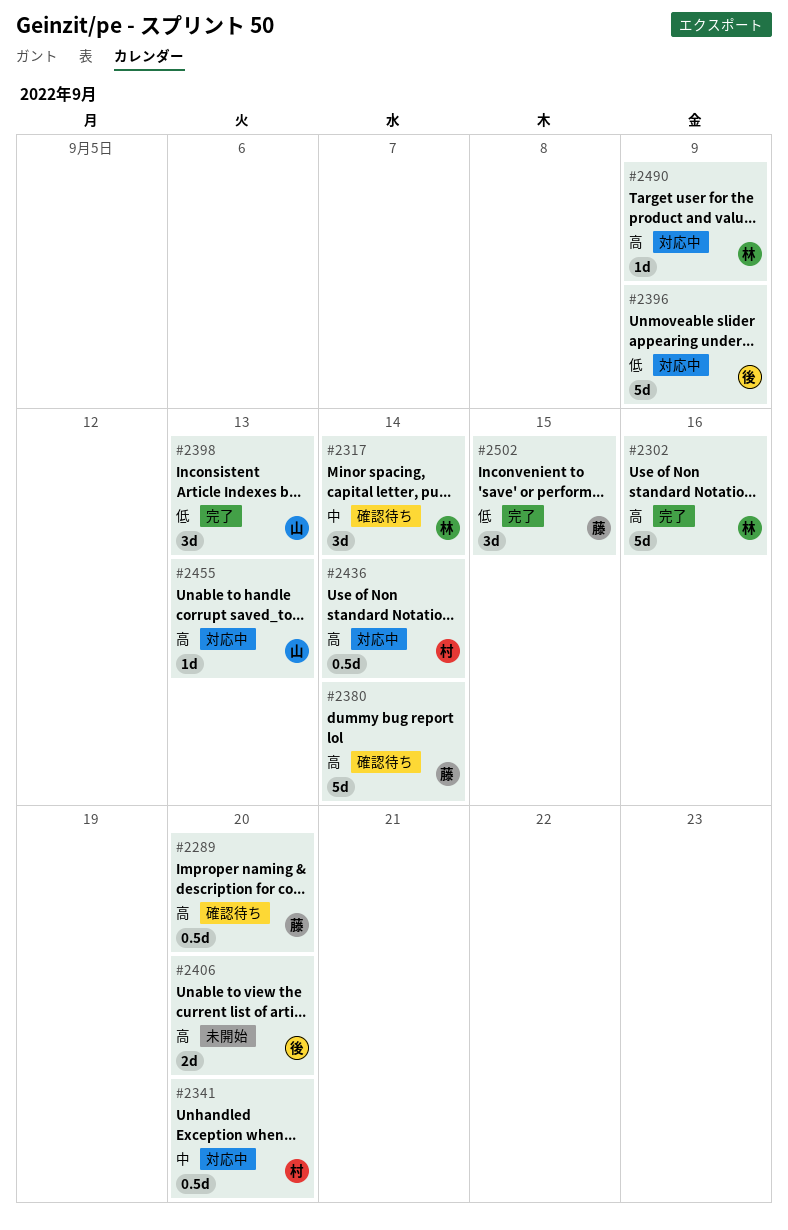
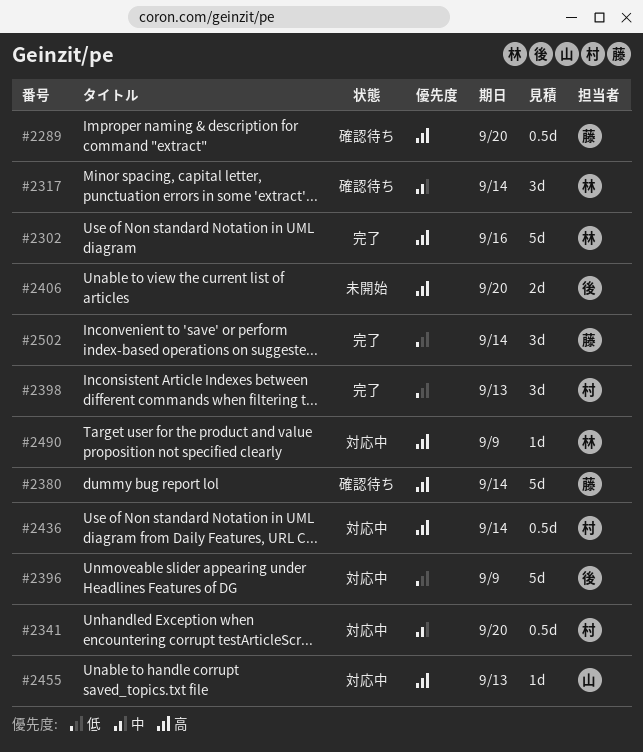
#2398, owner: 山 -> 村
#2502, due: Sep 15 -> Sep 14

